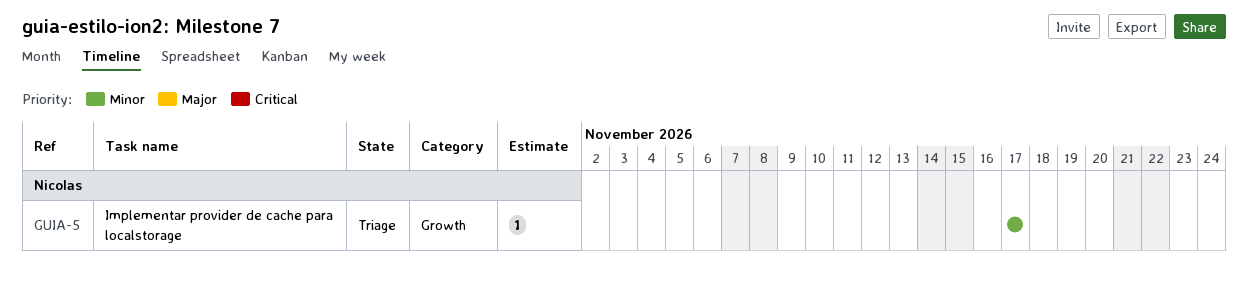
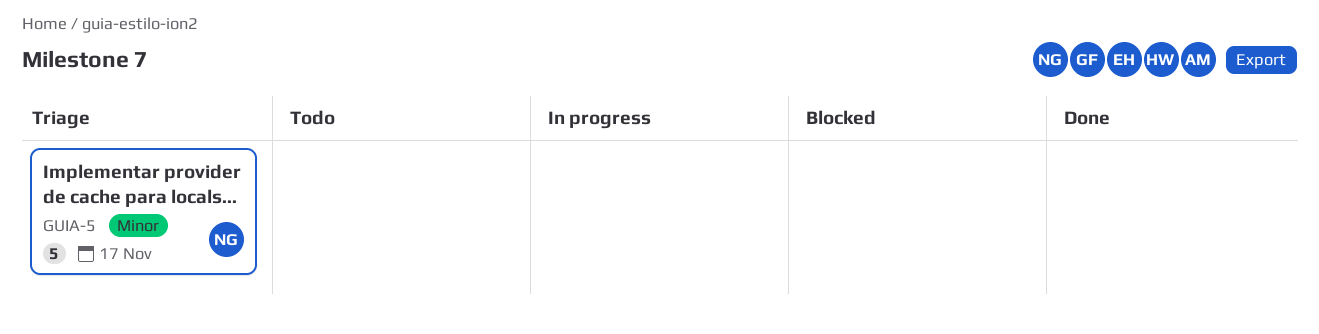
GUIA-5, estimate: 1 -> 5

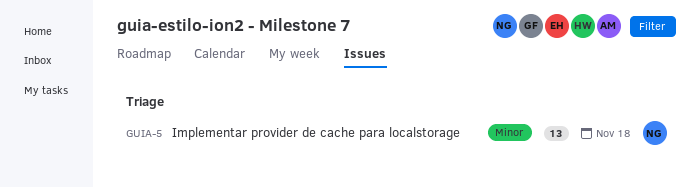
GUIA-5, estimate: 5 -> 13
GUIA-5, due: Nov 17 -> Nov 18

